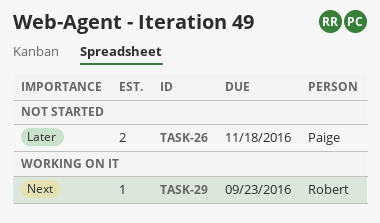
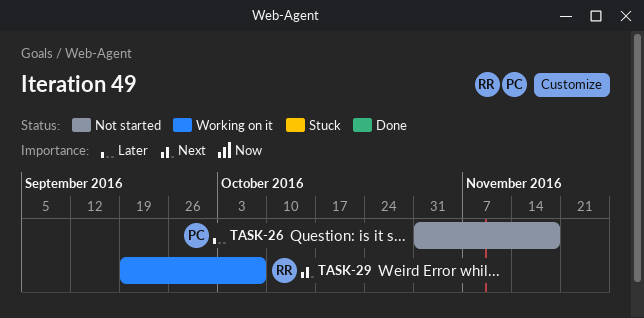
TASK-29, due: Sep 23 -> Oct 7

